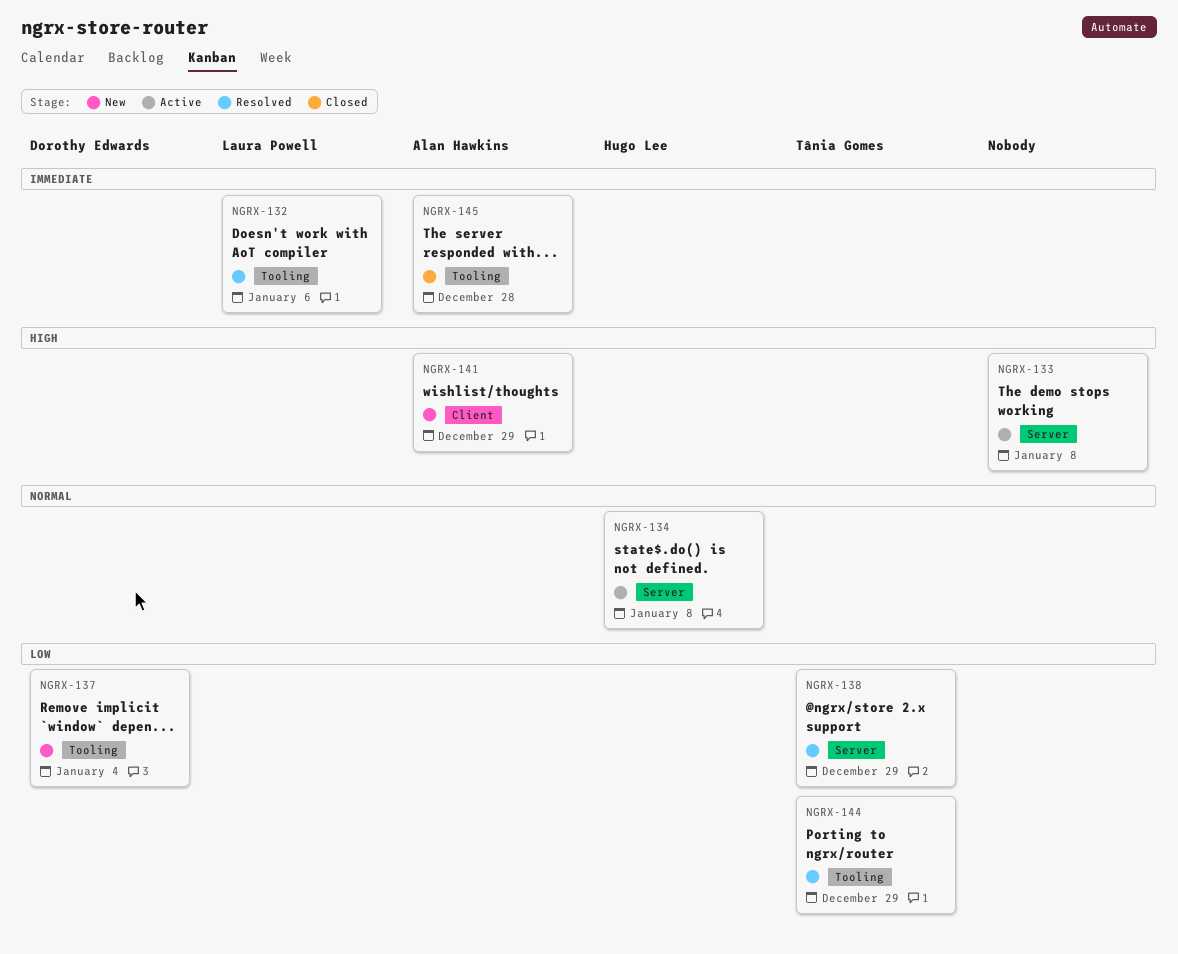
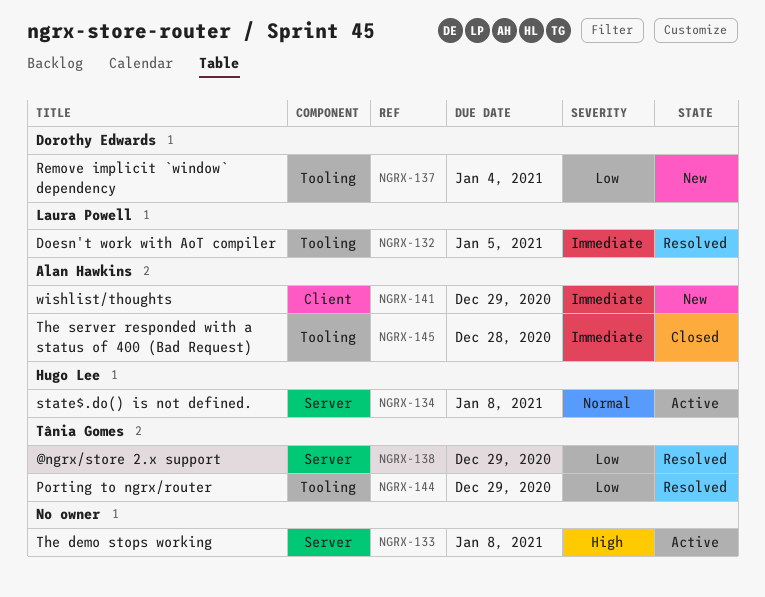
NGRX-132, due: Jan 6 -> Jan 5
NGRX-141, priority: High -> Immediate

